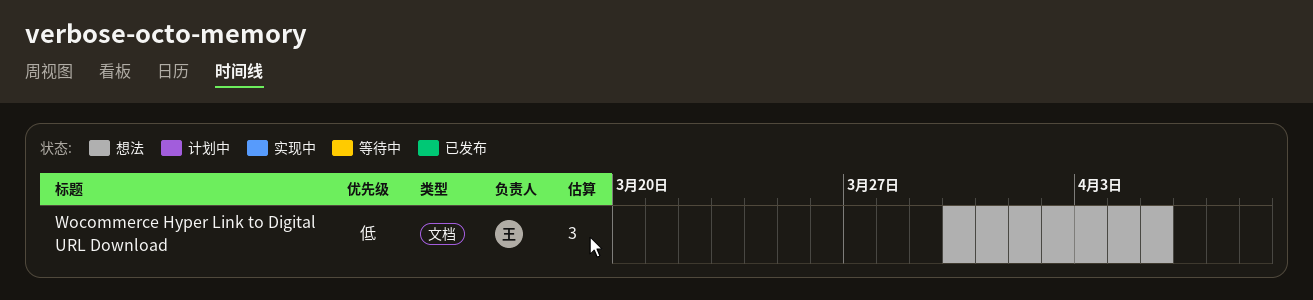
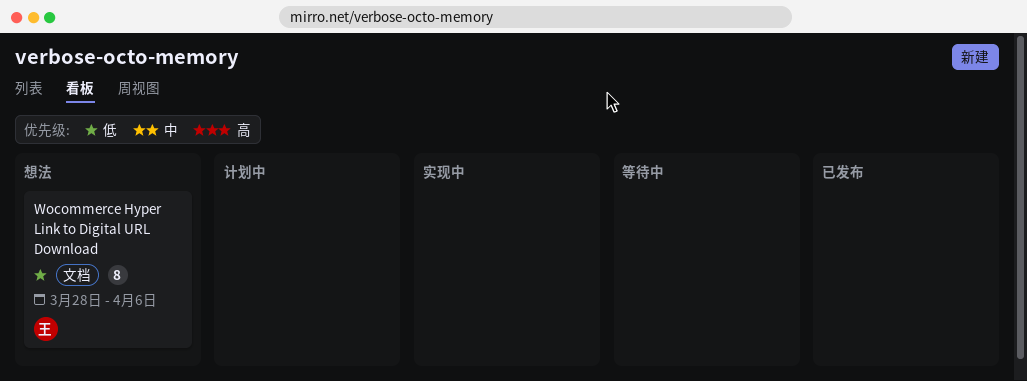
Wocommerce Hyper Link to Digital URL Download, estimate: 3 -> 8
Wocommerce Hyper Link to Digital URL Download, start: Mar 30 -> Mar 28
Wocommerce Hyper Link to Digital URL Download, due: Apr 5 -> Apr 6

